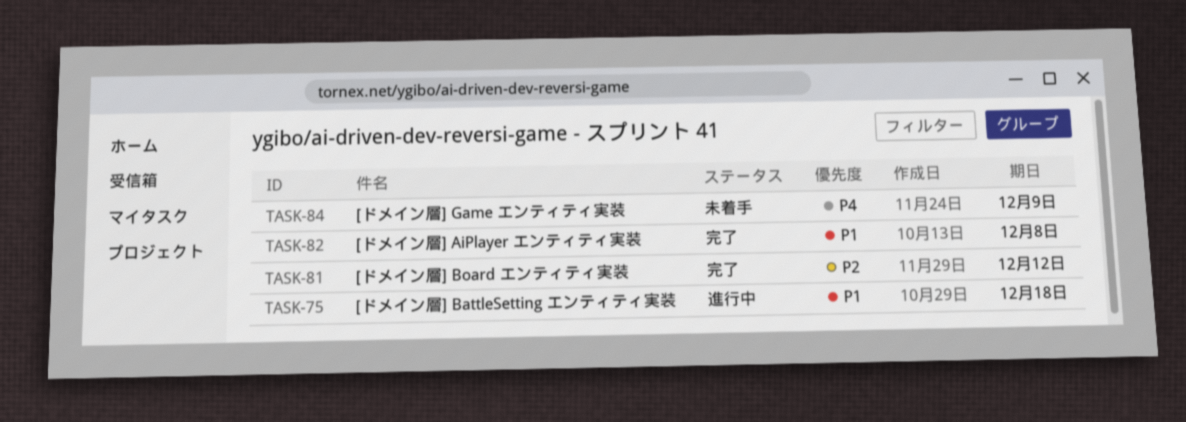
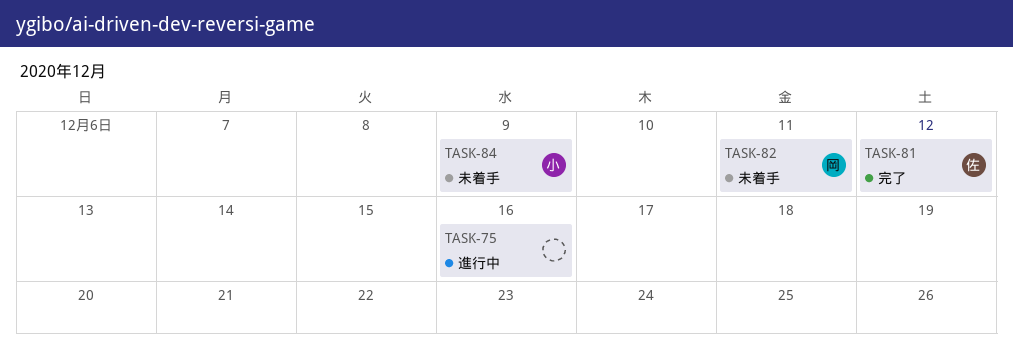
TASK-75, due: Dec 18 -> Dec 16
TASK-82, status: 完了 -> 未着手
TASK-82, due: Dec 8 -> Dec 11

